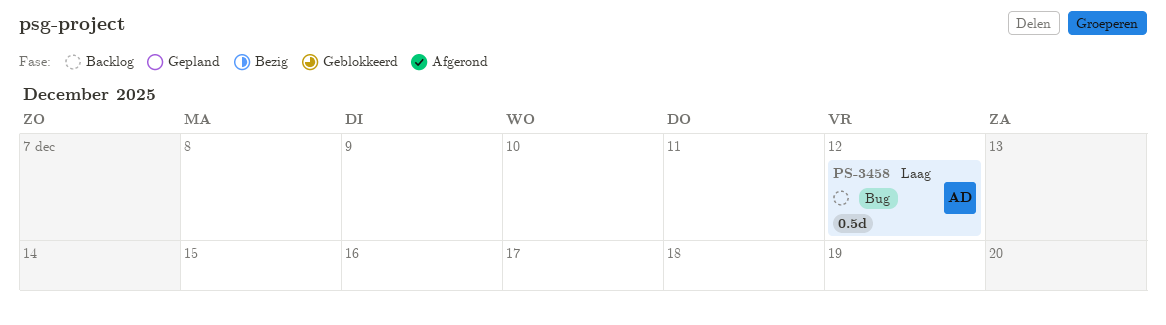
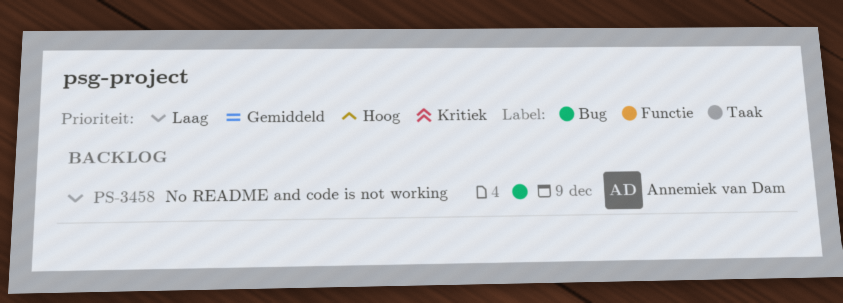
PS-3458, due: Dec 12 -> Dec 9

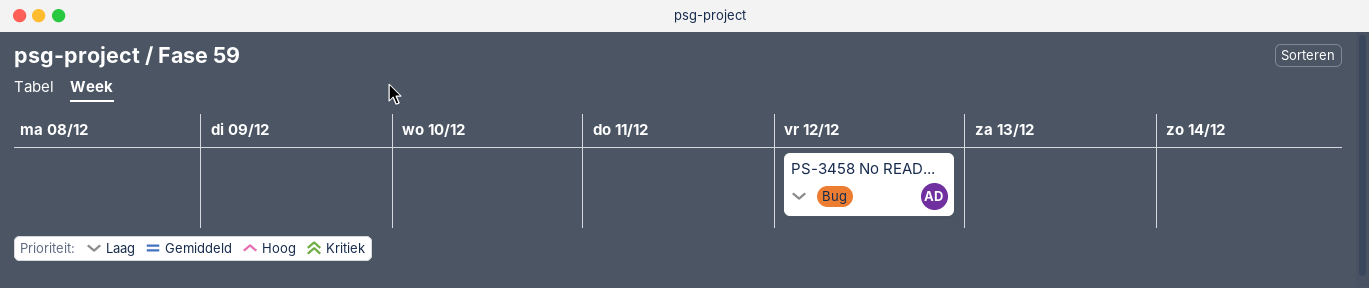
PS-3458, due: Dec 9 -> Dec 12

